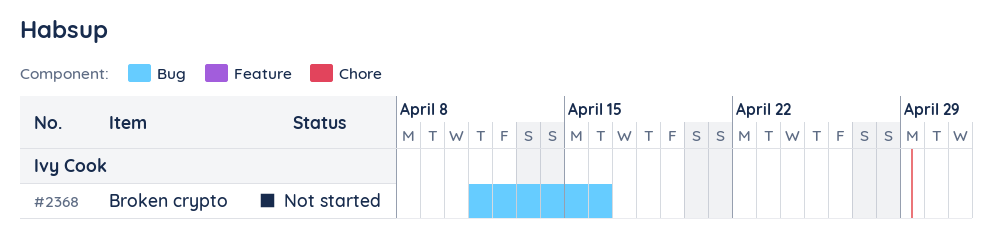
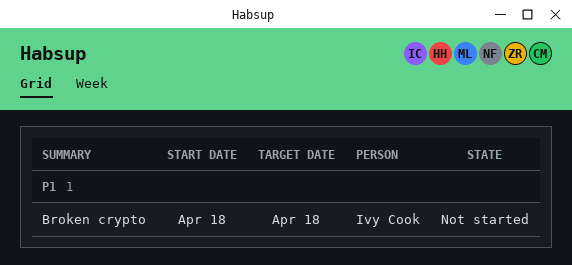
Broken crypto, start: Apr 11 -> Apr 18
Broken crypto, due: Apr 16 -> Apr 18

